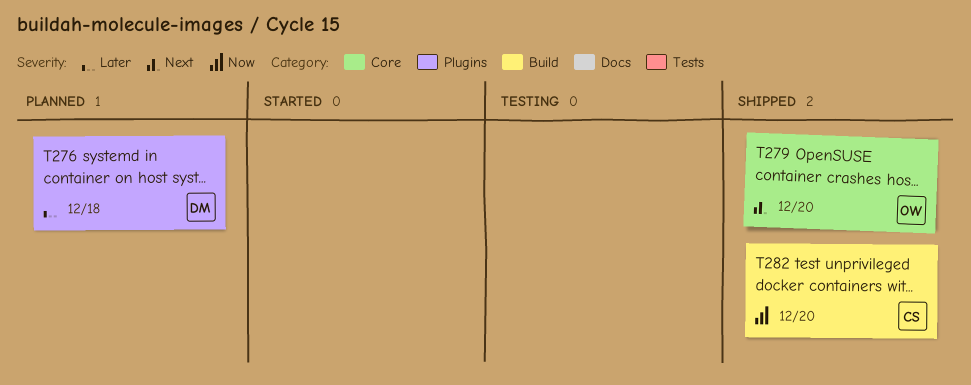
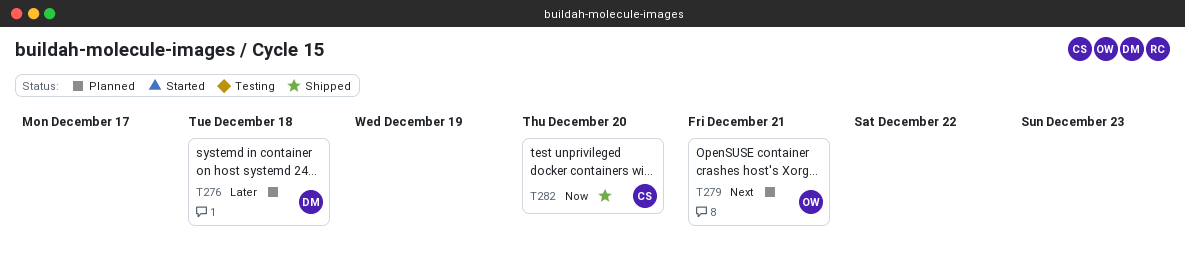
T279, status: Shipped -> Planned
T279, due: Dec 20 -> Dec 21

